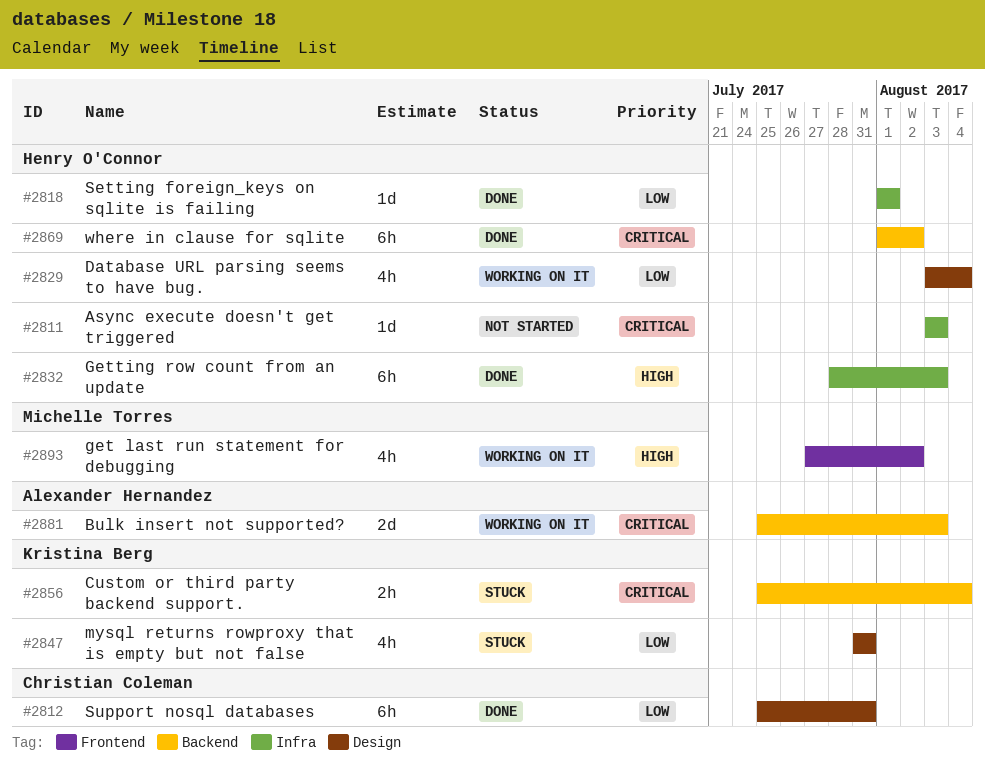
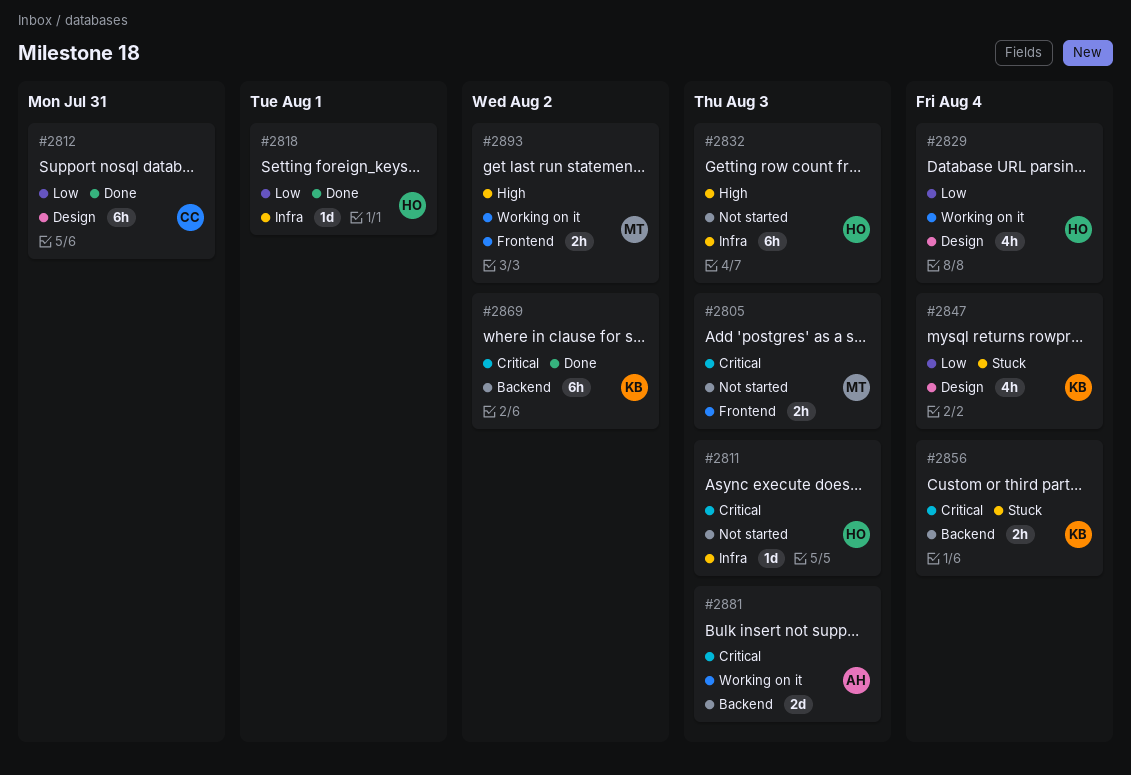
#2805: none -> present
#2832, status: Done -> Not started
#2847, due: Jul 31 -> Aug 4
#2869, owner: Henry O'Connor -> Kristina Berg
#2893, estimate: 4h -> 2h

